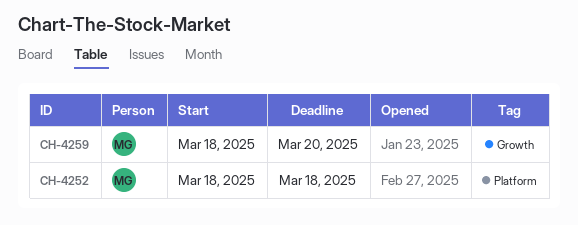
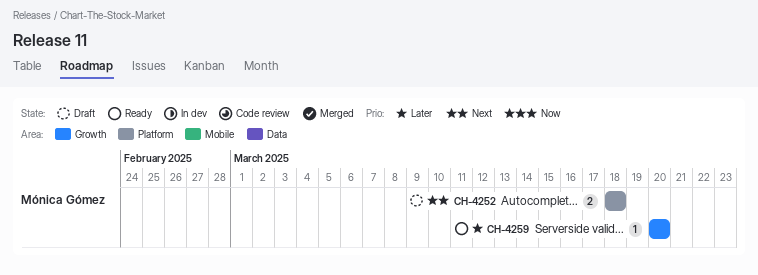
CH-4259, start: Mar 18 -> Mar 20

